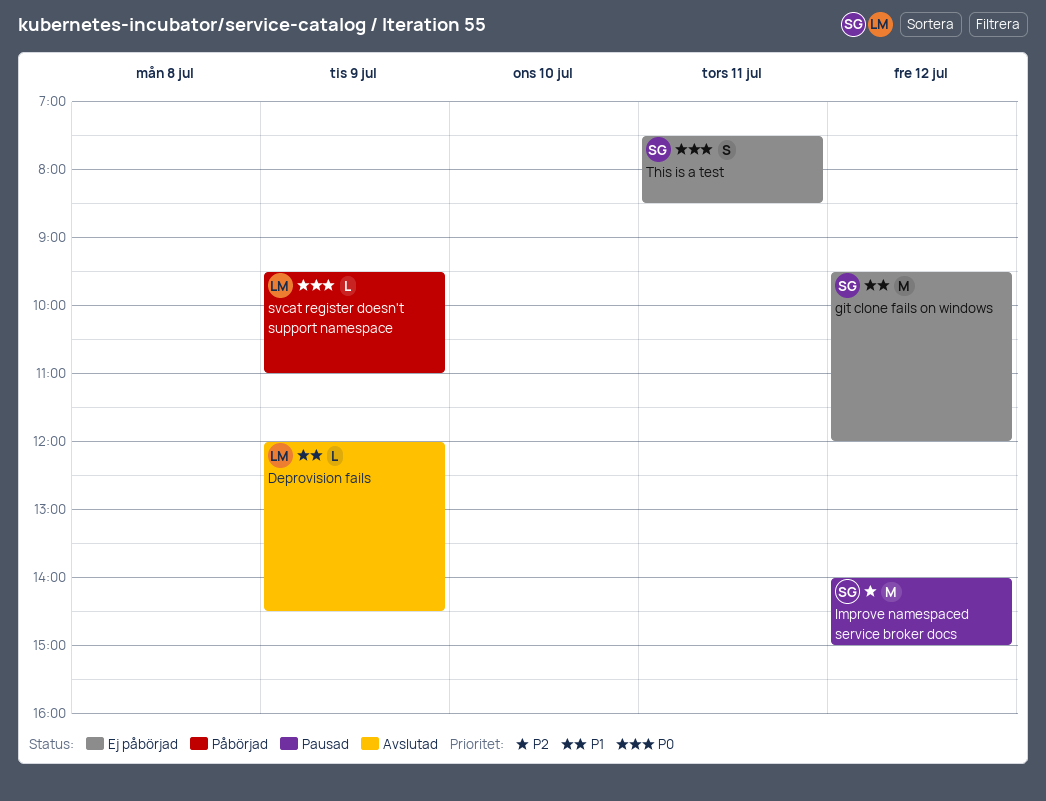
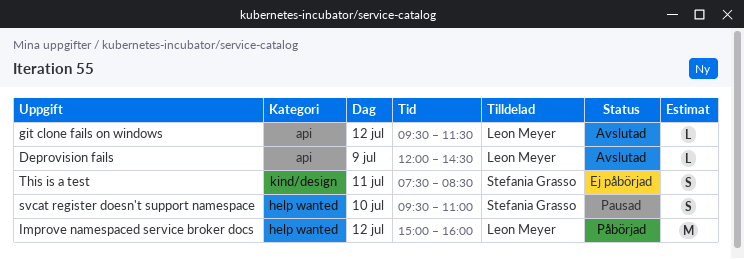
git clone fails on windows, status: Ej påbörjad -> Avslutad
git clone fails on windows, owner: Stefania Grasso -> Leon Meyer
git clone fails on windows, estimate: M -> L
git clone fails on windows, ends: 12:00 -> 11:30
Improve namespaced service broker docs, status: Pausad -> Påbörjad
Improve namespaced service broker docs, owner: Stefania Grasso -> Leon Meyer
Improve namespaced service broker docs, begins: 14:00 -> 15:00
Improve namespaced service broker docs, ends: 15:00 -> 16:00
svcat register doesn't support namespace, status: Påbörjad -> Pausad
svcat register doesn't support namespace, owner: Leon Meyer -> Stefania Grasso
svcat register doesn't support namespace, estimate: L -> S
svcat register doesn't support namespace, day: Jul 9 -> Jul 10

